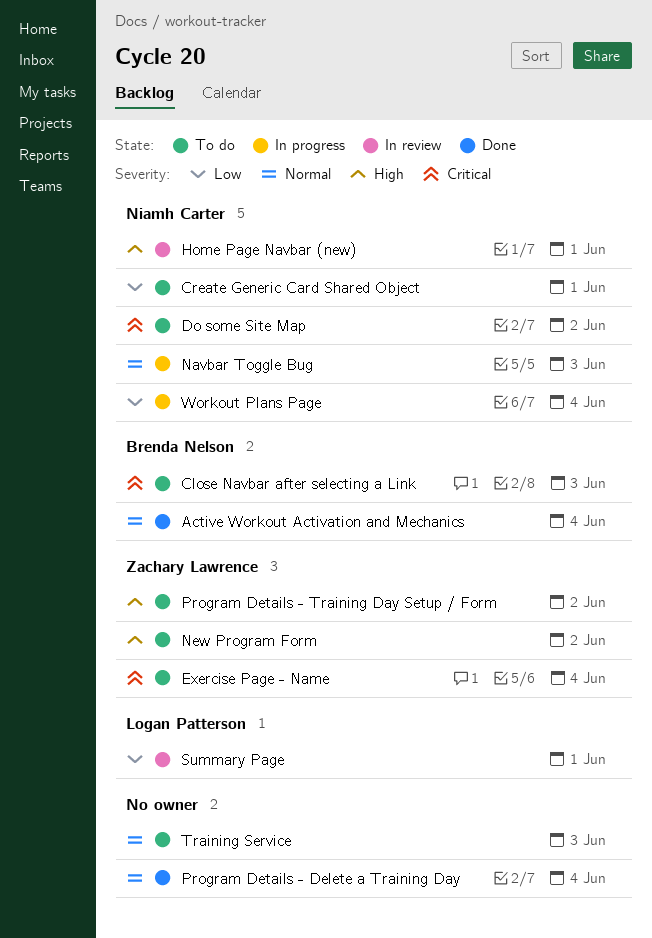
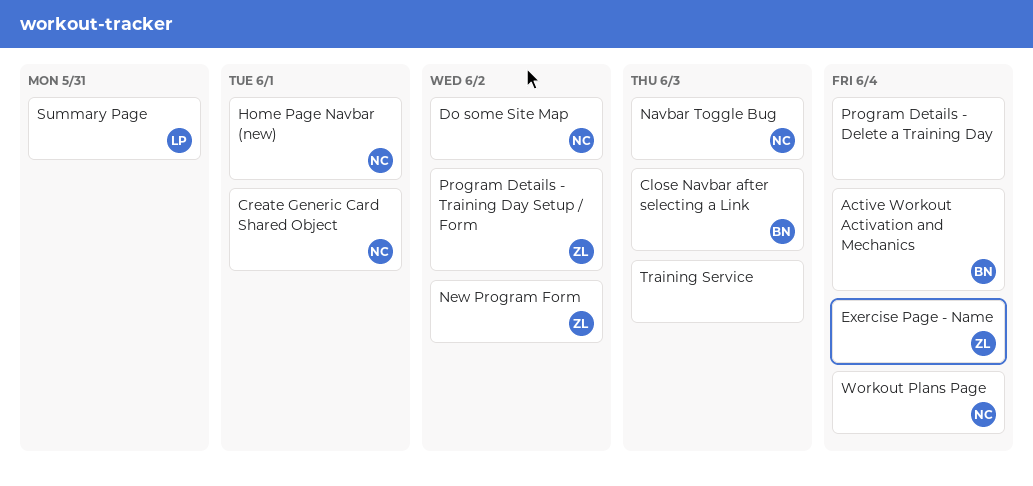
Summary Page, due: Jun 1 -> May 31

